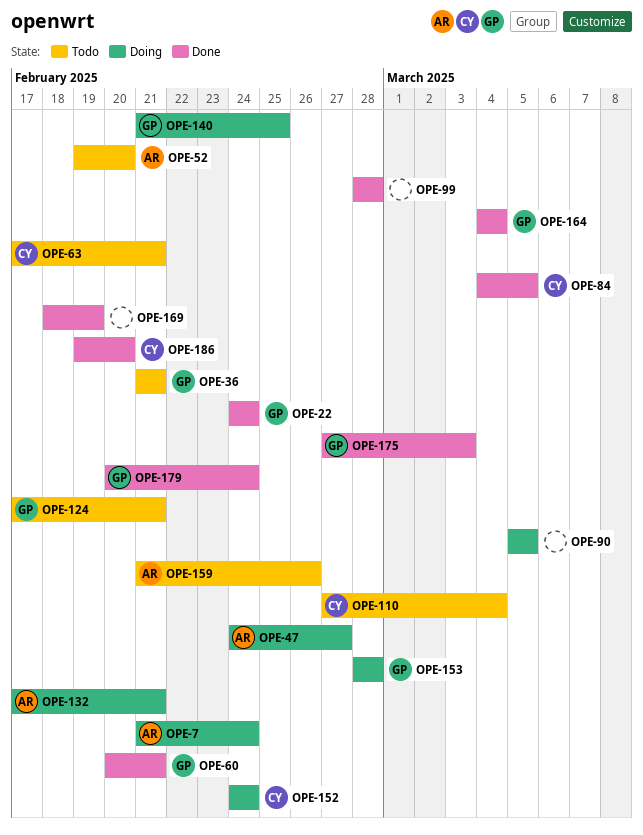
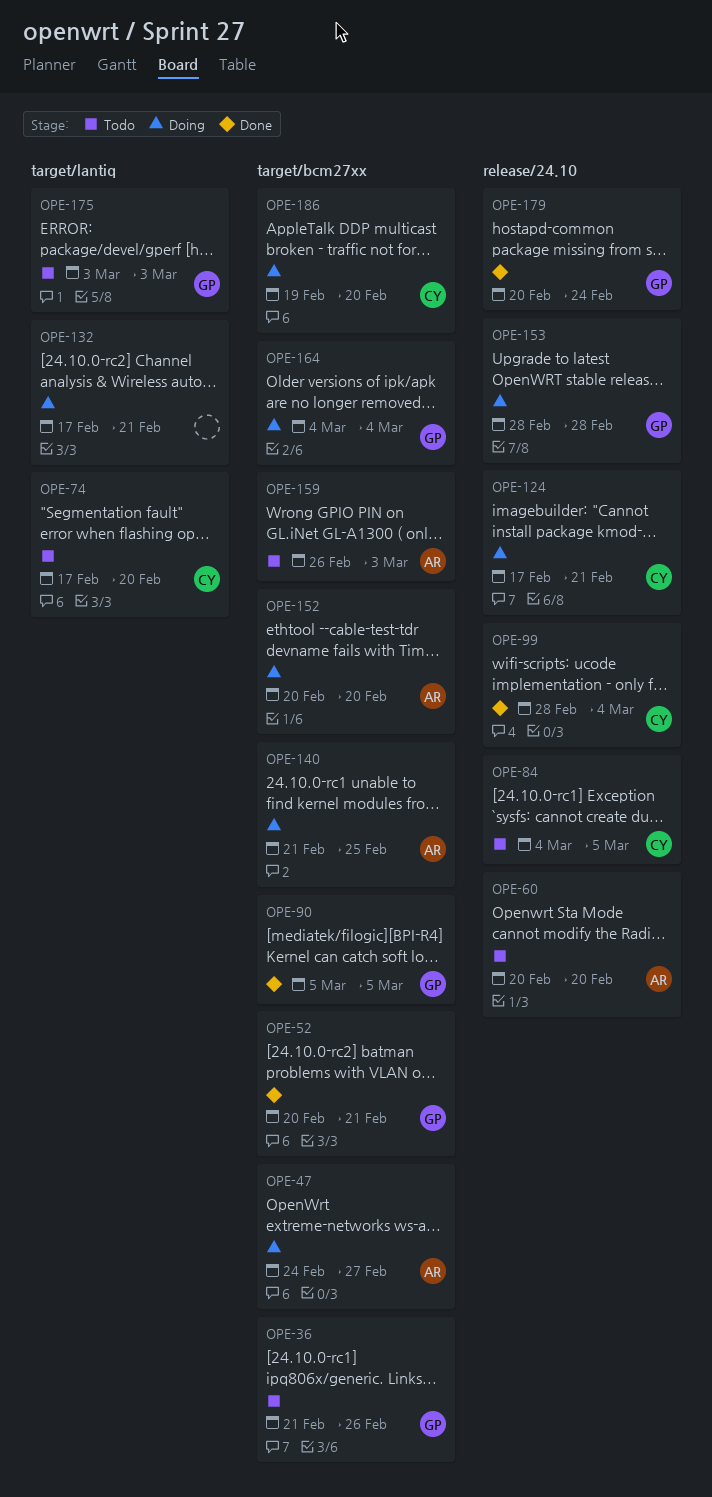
OPE-7: present -> none
OPE-22: present -> none
OPE-36, due: Feb 21 -> Feb 26
OPE-52, status: Todo -> Done
OPE-52, owner: AR -> GP
OPE-52, start: Feb 19 -> Feb 20
OPE-52, due: Feb 20 -> Feb 21
OPE-60, status: Done -> Todo
OPE-60, owner: GP -> AR
OPE-60, due: Feb 21 -> Feb 20
OPE-63: present -> none
OPE-74: none -> present
OPE-84, status: Done -> Todo
OPE-90, status: Doing -> Done
OPE-90, owner: none -> GP
OPE-99, owner: none -> CY
OPE-99, due: Feb 28 -> Mar 4
OPE-110: present -> none
OPE-124, status: Todo -> Doing
OPE-124, owner: GP -> CY
OPE-132, owner: AR -> none
OPE-140, owner: GP -> AR
OPE-152, owner: CY -> AR
OPE-152, start: Feb 24 -> Feb 20
OPE-152, due: Feb 24 -> Feb 20
OPE-159, start: Feb 21 -> Feb 26
OPE-159, due: Feb 26 -> Mar 3
OPE-164, status: Done -> Doing
OPE-169: present -> none
OPE-175, status: Done -> Todo
OPE-175, start: Feb 27 -> Mar 3
OPE-186, status: Done -> Doing

